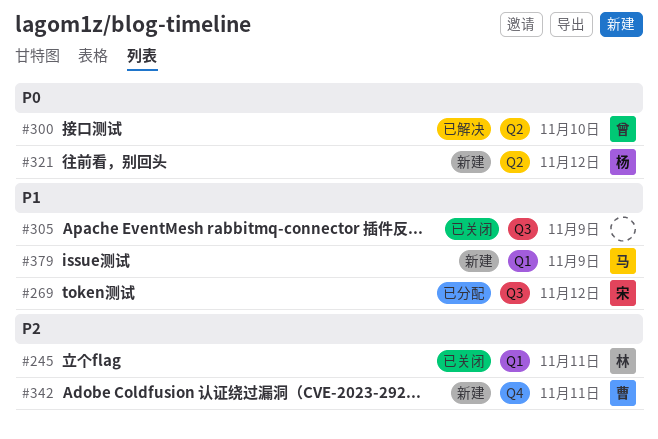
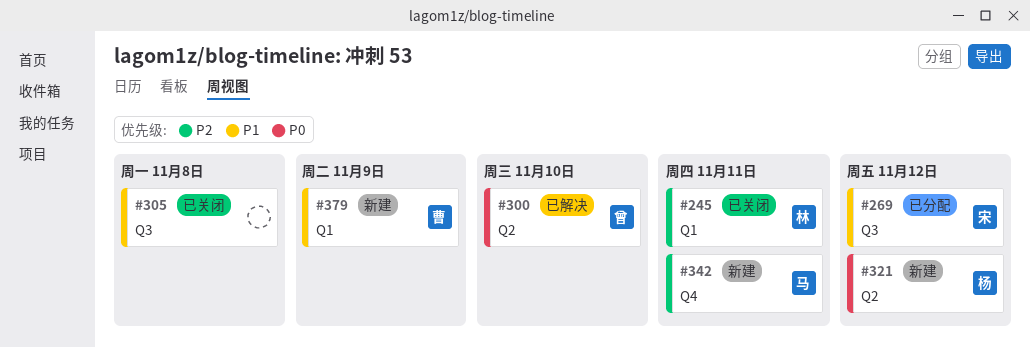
#305, due: Nov 9 -> Nov 8
#342, owner: 曹 -> 马
#379, owner: 马 -> 曹

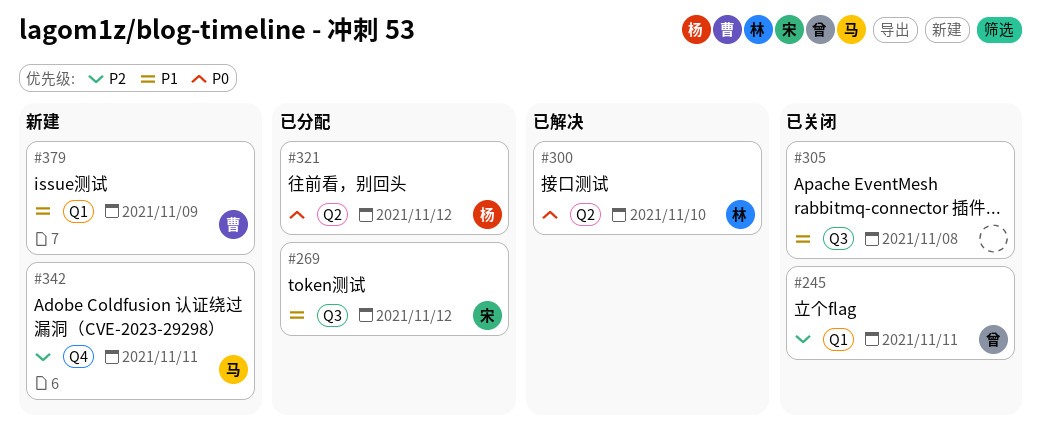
#245, owner: 林 -> 曾
#300, owner: 曾 -> 林
#321, status: 新建 -> 已分配

